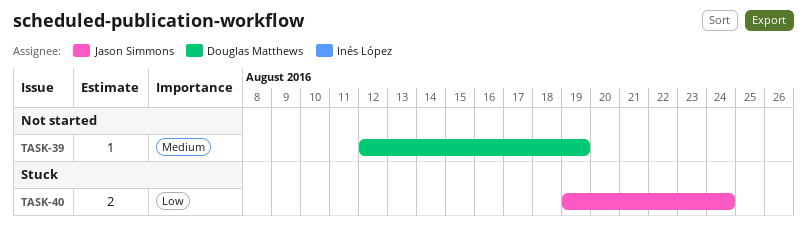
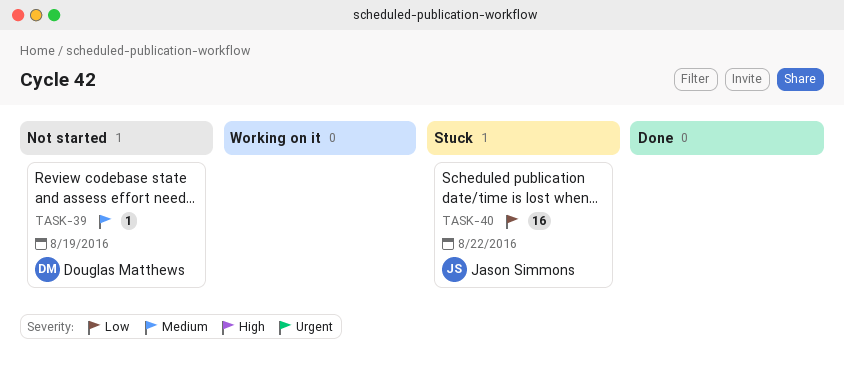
TASK-40, estimate: 2 -> 16
TASK-40, due: Aug 24 -> Aug 22

